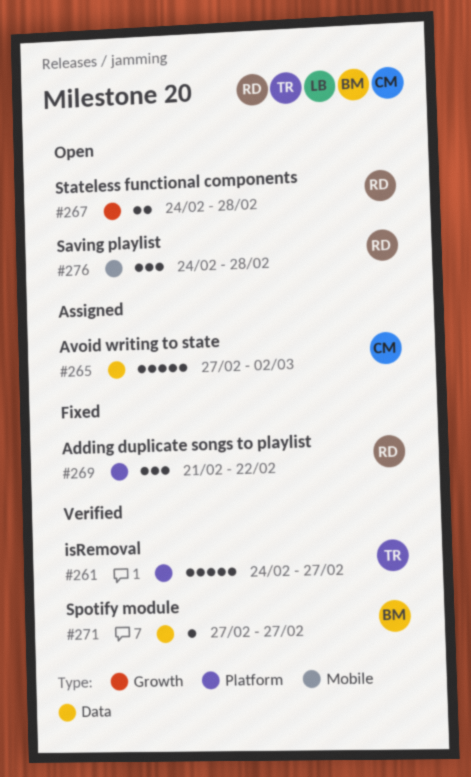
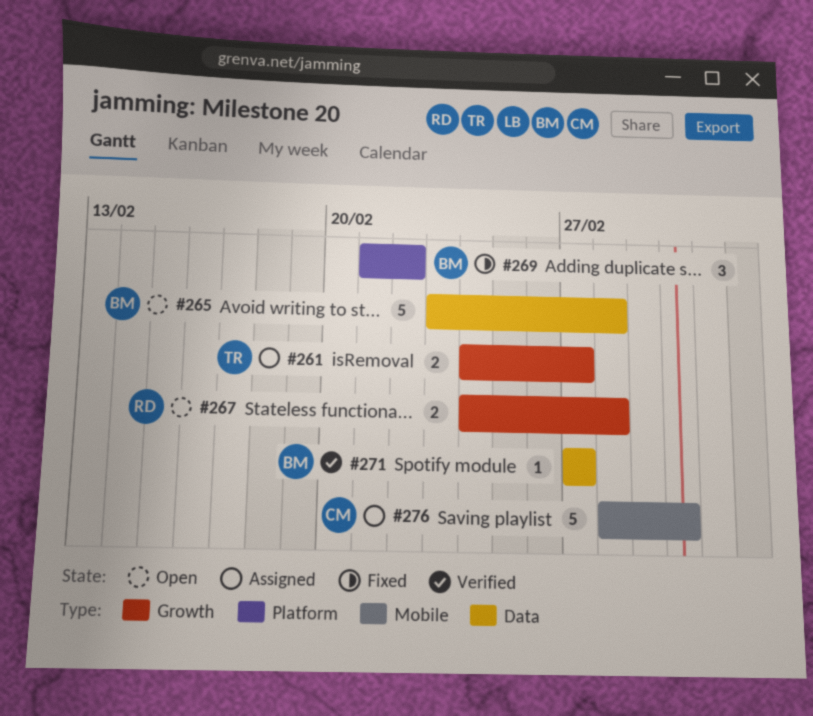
#261, status: Verified -> Assigned
#261, label: Platform -> Growth
#261, estimate: 5 -> 2
#265, status: Assigned -> Open
#265, owner: CM -> BM
#265, start: Feb 27 -> Feb 23
#265, due: Mar 2 -> Feb 28
#269, owner: RD -> BM
#276, status: Open -> Assigned
#276, owner: RD -> CM
#276, estimate: 3 -> 5
#276, start: Feb 24 -> Feb 28
#276, due: Feb 28 -> Mar 2

